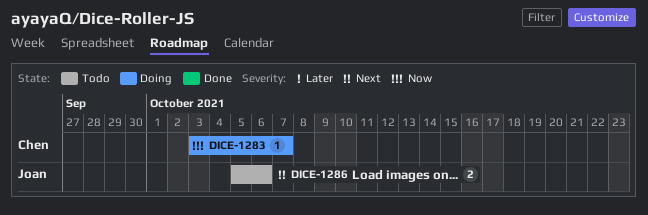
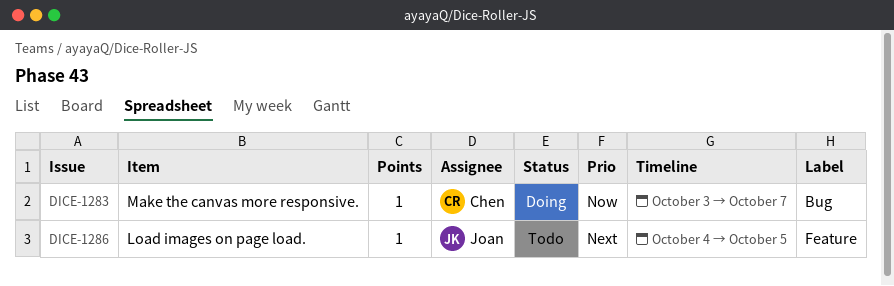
DICE-1286, estimate: 2 -> 1
DICE-1286, start: Oct 5 -> Oct 4
DICE-1286, due: Oct 6 -> Oct 5

